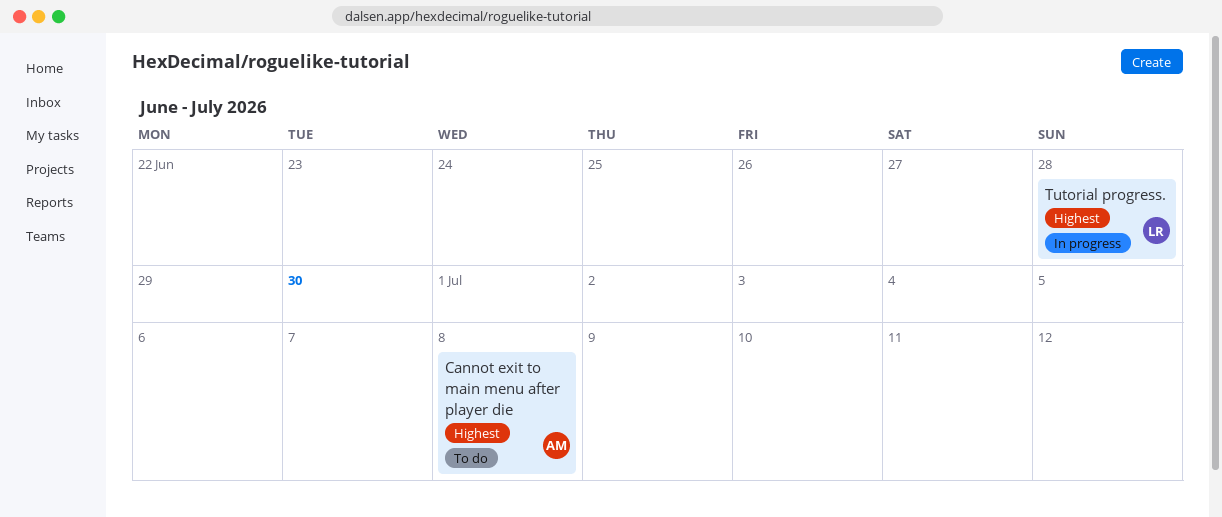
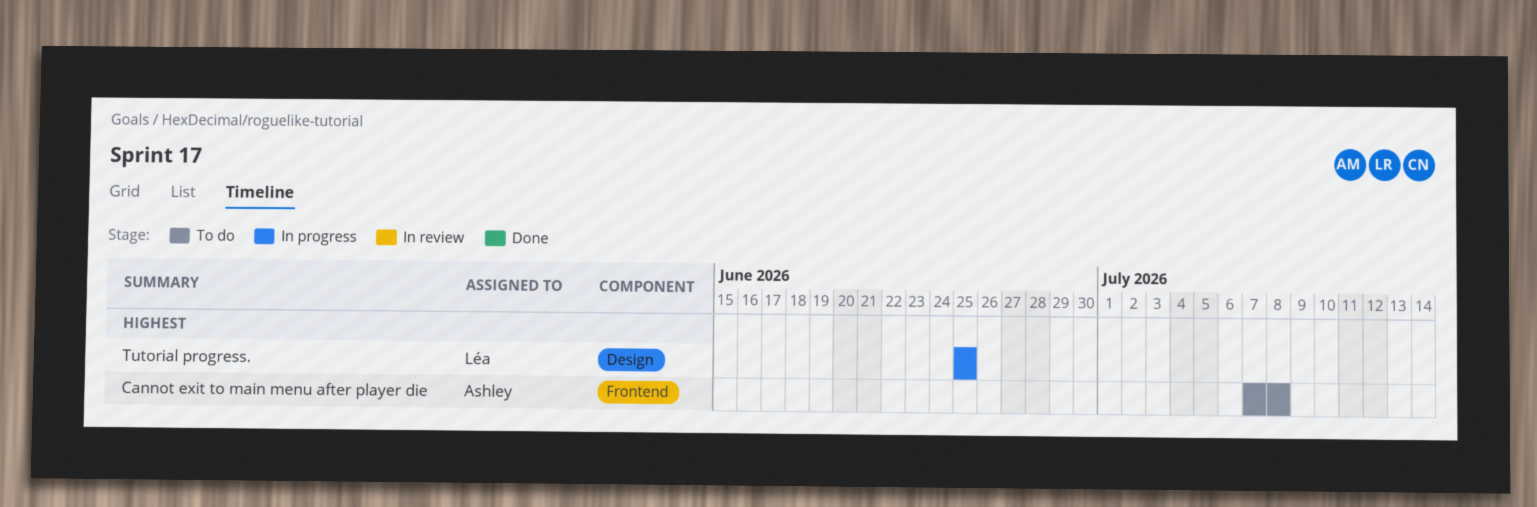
Tutorial progress., due: Jun 28 -> Jun 25

